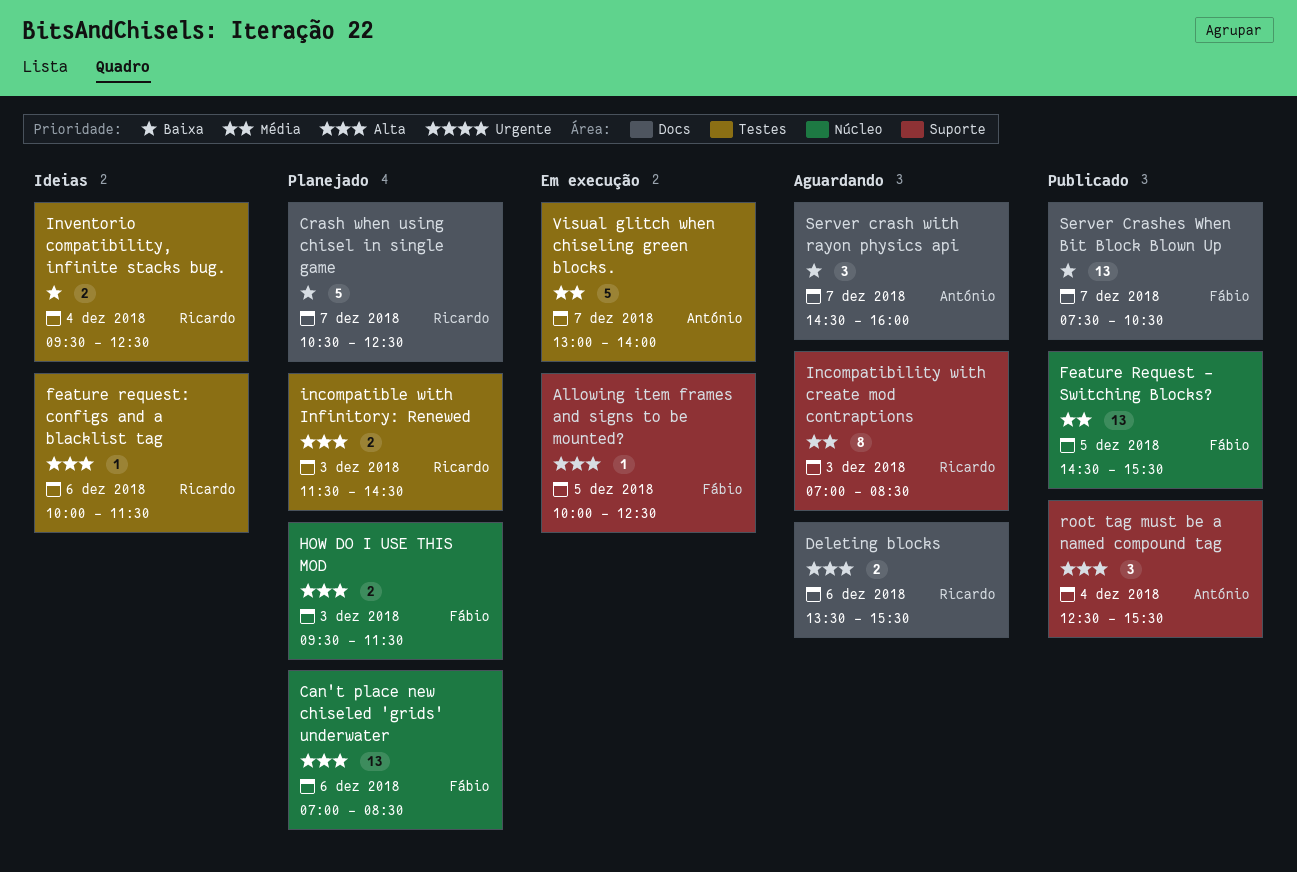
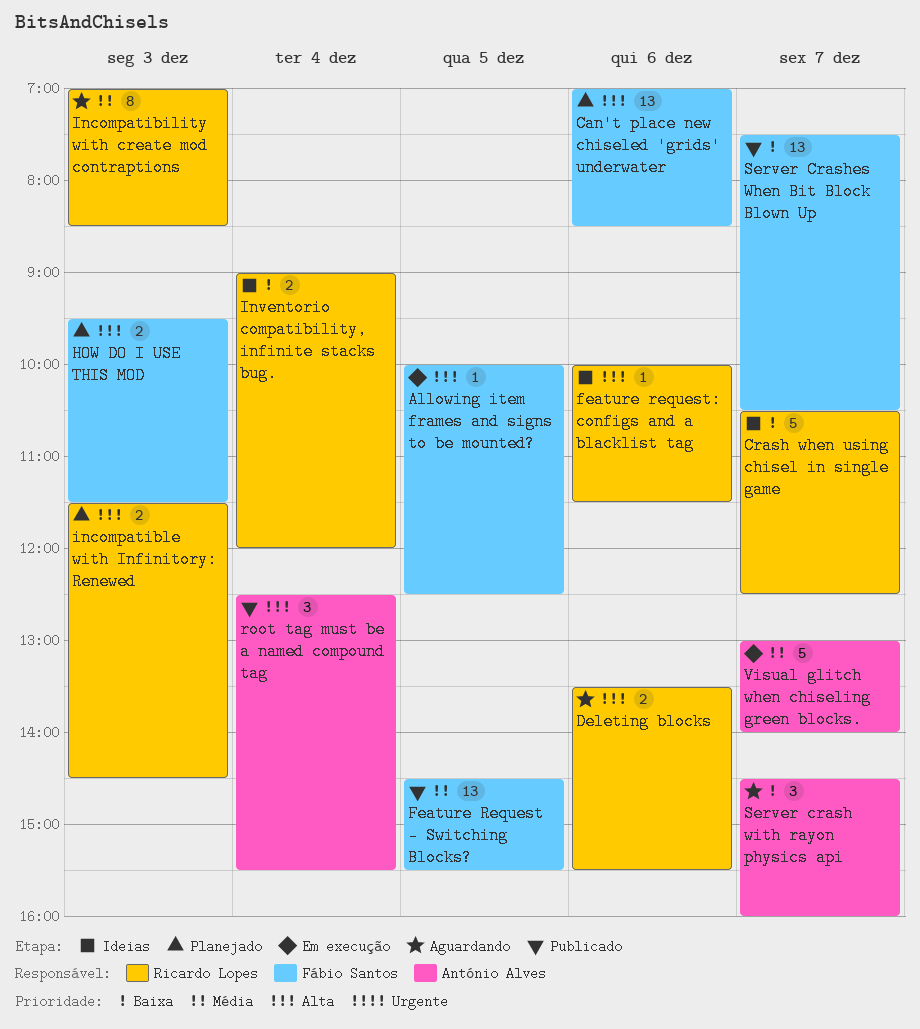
Crash when using chisel in single game, status: Planejado -> Ideias
Inventorio compatibility, infinite stacks bug., begins: 09:30 -> 09:00
Inventorio compatibility, infinite stacks bug., ends: 12:30 -> 12:00

